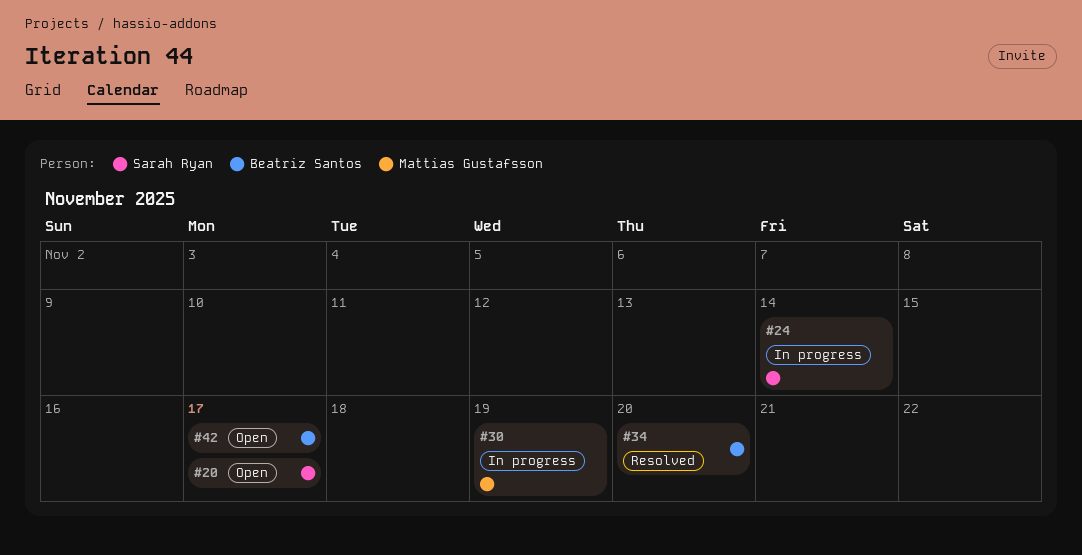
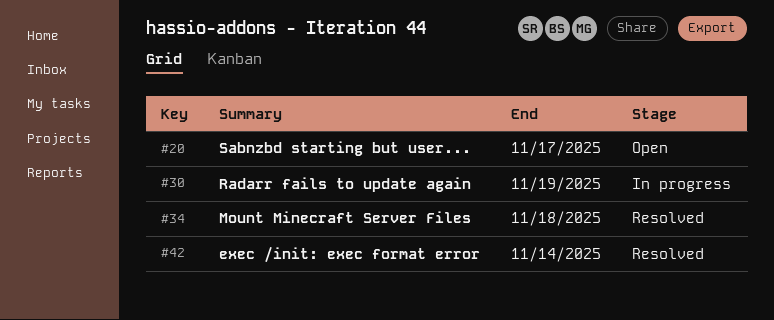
#24: present -> none
#34, due: Nov 20 -> Nov 18
#42, status: Open -> Resolved
#42, due: Nov 17 -> Nov 14

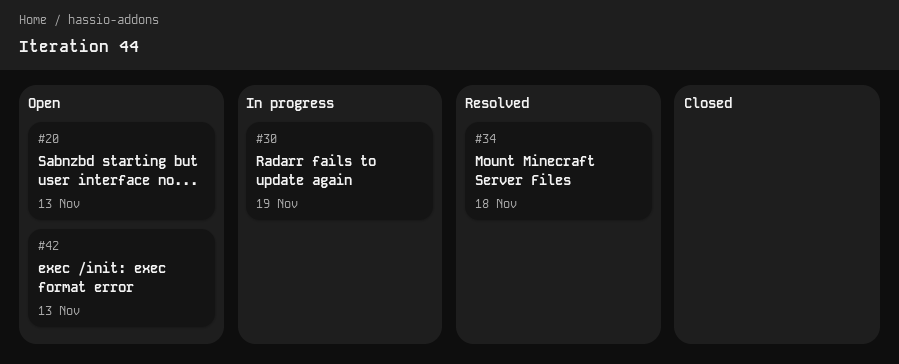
#20, due: Nov 17 -> Nov 13
#42, status: Resolved -> Open
#42, due: Nov 14 -> Nov 13

